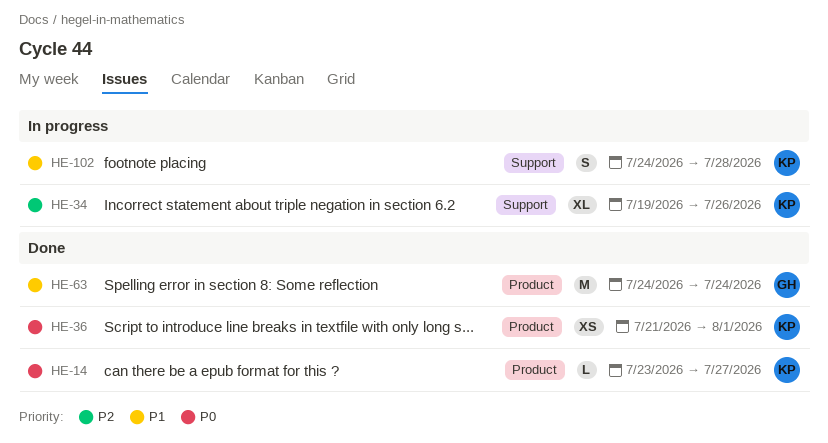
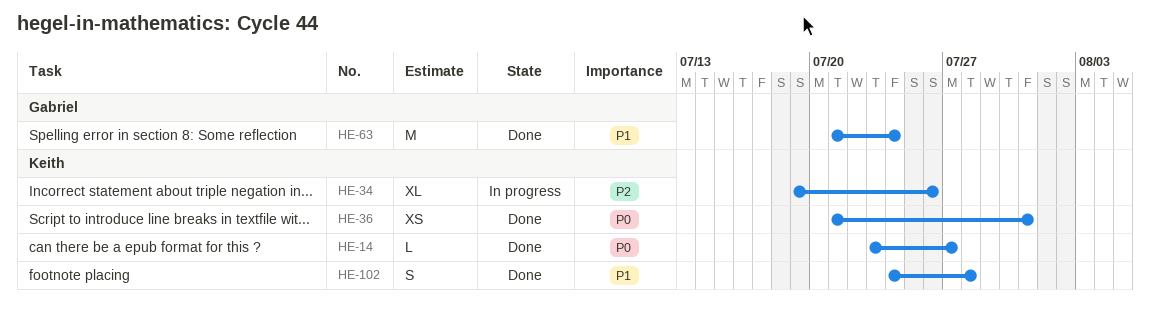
HE-36, due: Aug 1 -> Jul 31
HE-63, start: Jul 24 -> Jul 21
HE-102, status: In progress -> Done

